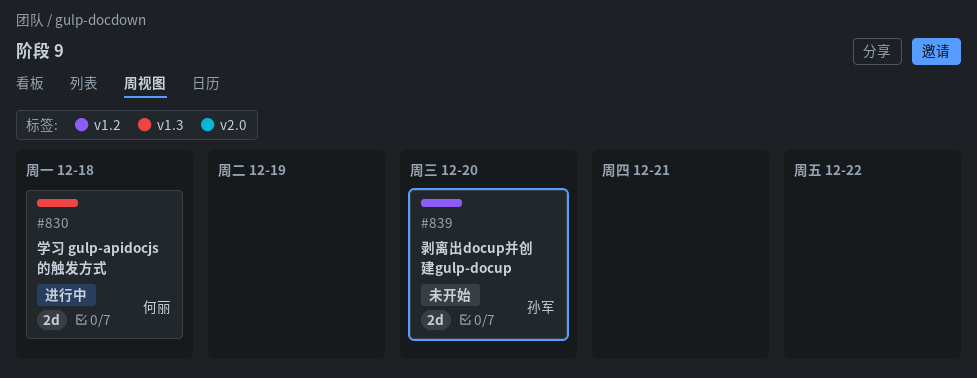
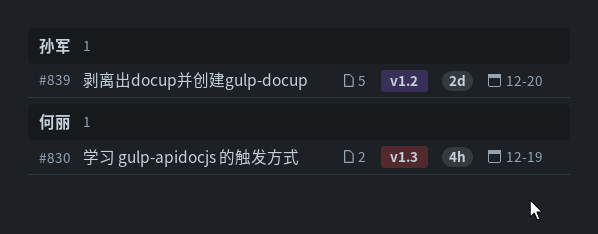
#830, estimate: 2d -> 4h
#830, due: Dec 18 -> Dec 19

